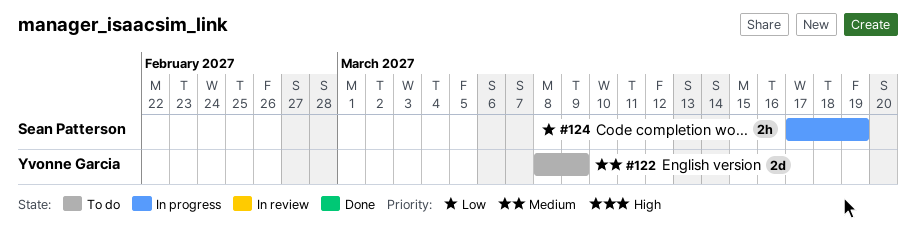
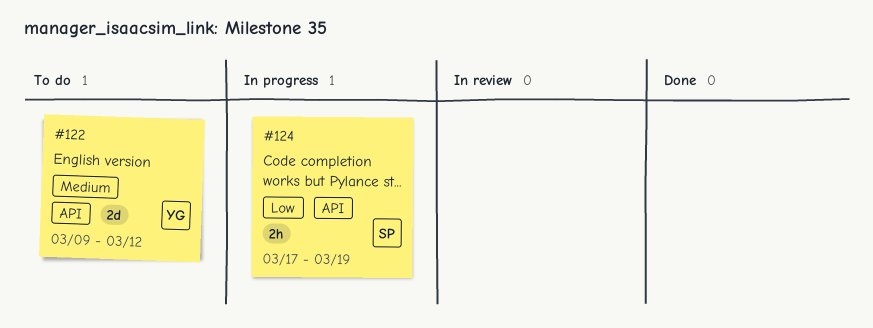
#122, start: Mar 8 -> Mar 9
#122, due: Mar 9 -> Mar 12

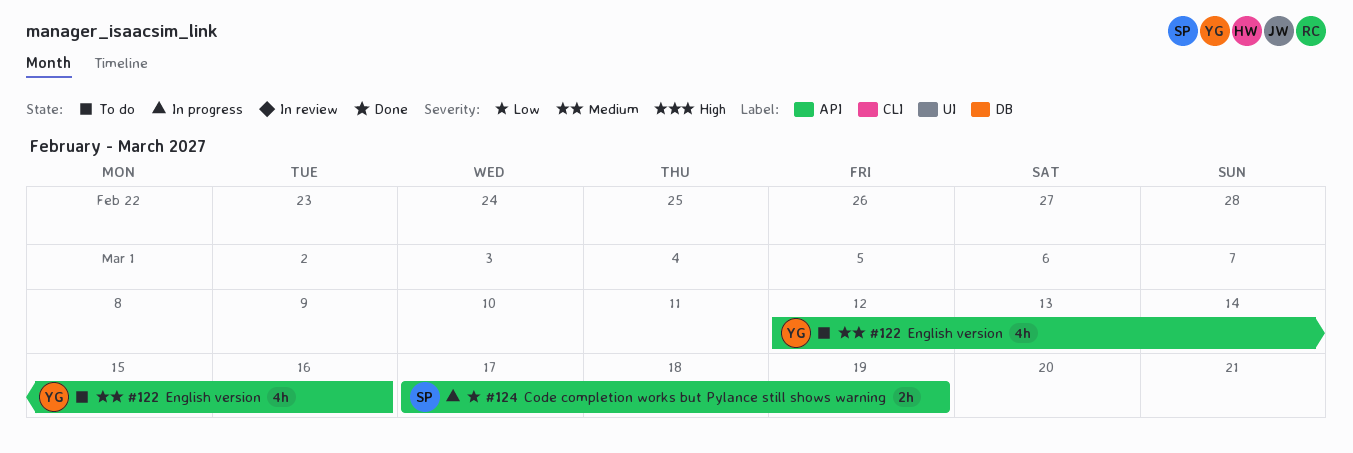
#122, estimate: 2d -> 4h
#122, start: Mar 9 -> Mar 12
#122, due: Mar 12 -> Mar 16

